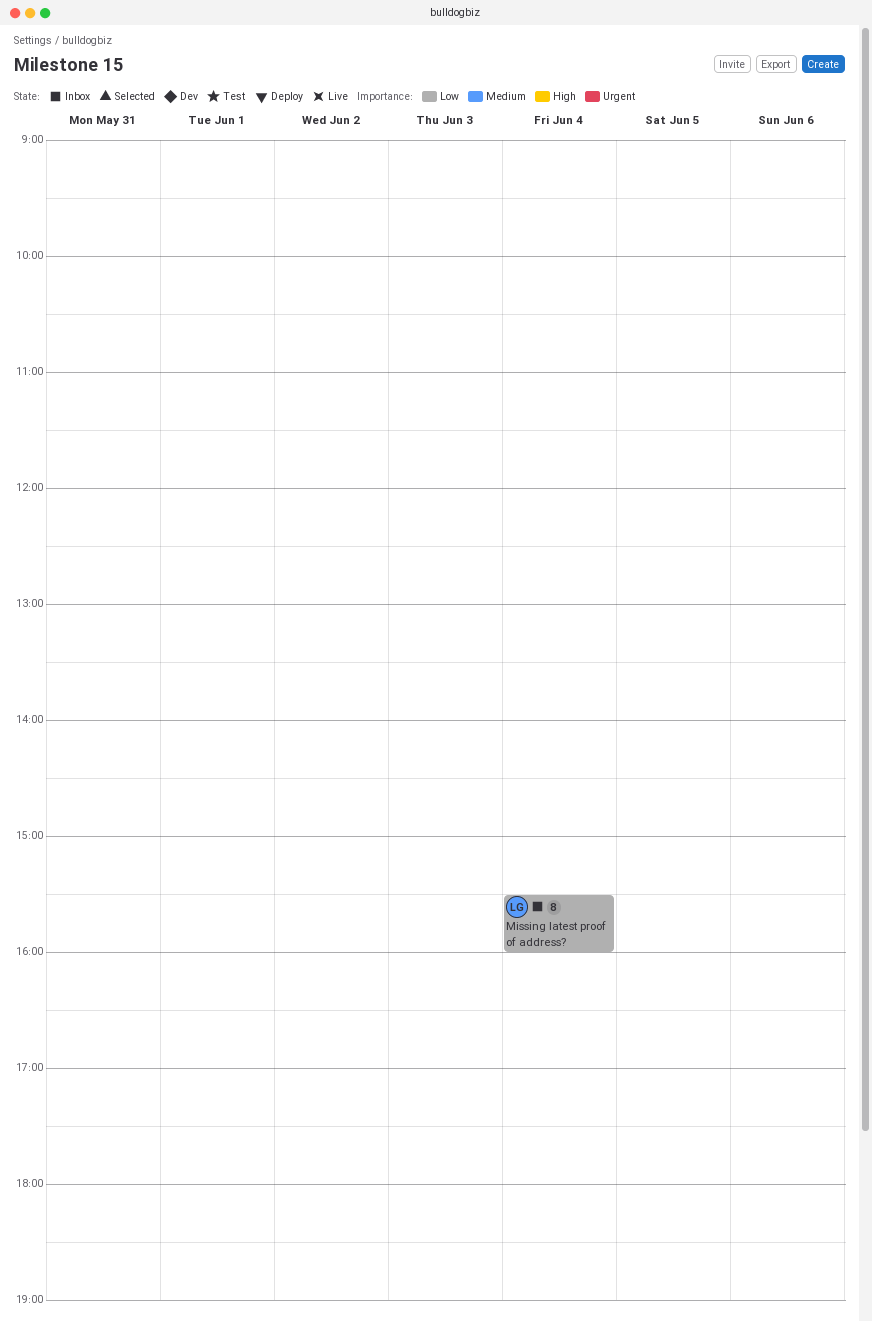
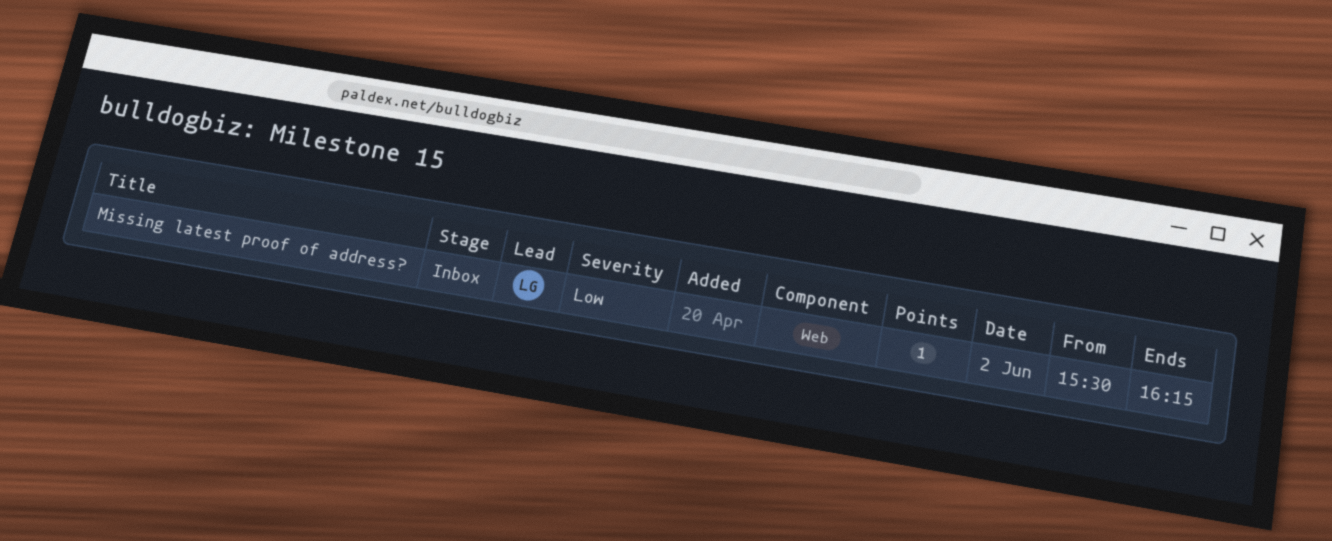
Missing latest proof of address?, estimate: 8 -> 1
Missing latest proof of address?, day: Jun 4 -> Jun 2
Missing latest proof of address?, ends: 16:00 -> 16:15

